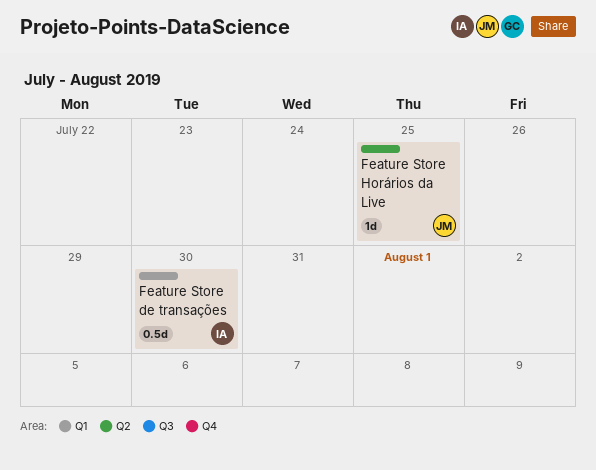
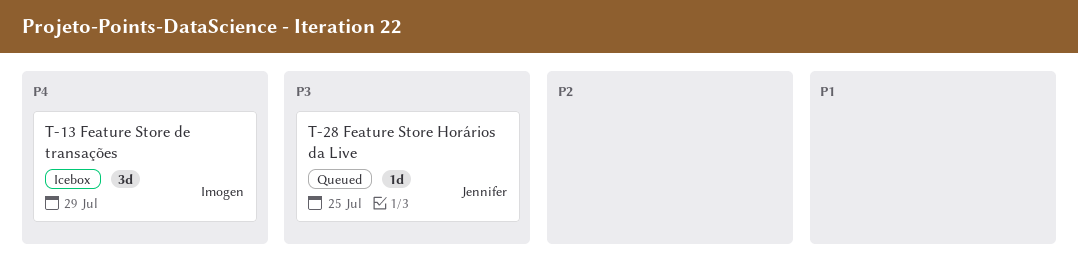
Feature Store de transações, estimate: 0.5d -> 3d
Feature Store de transações, due: Jul 30 -> Jul 29

